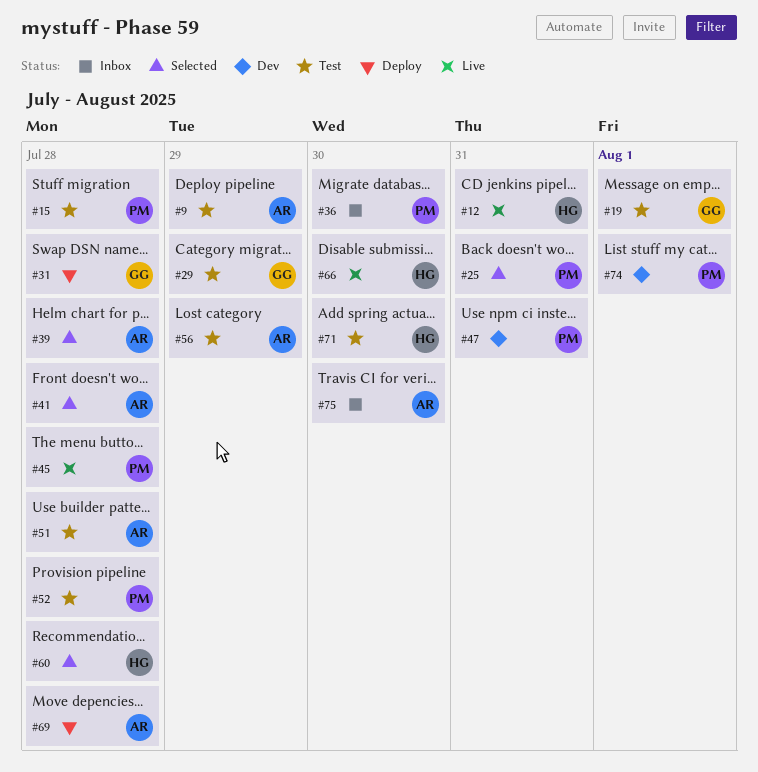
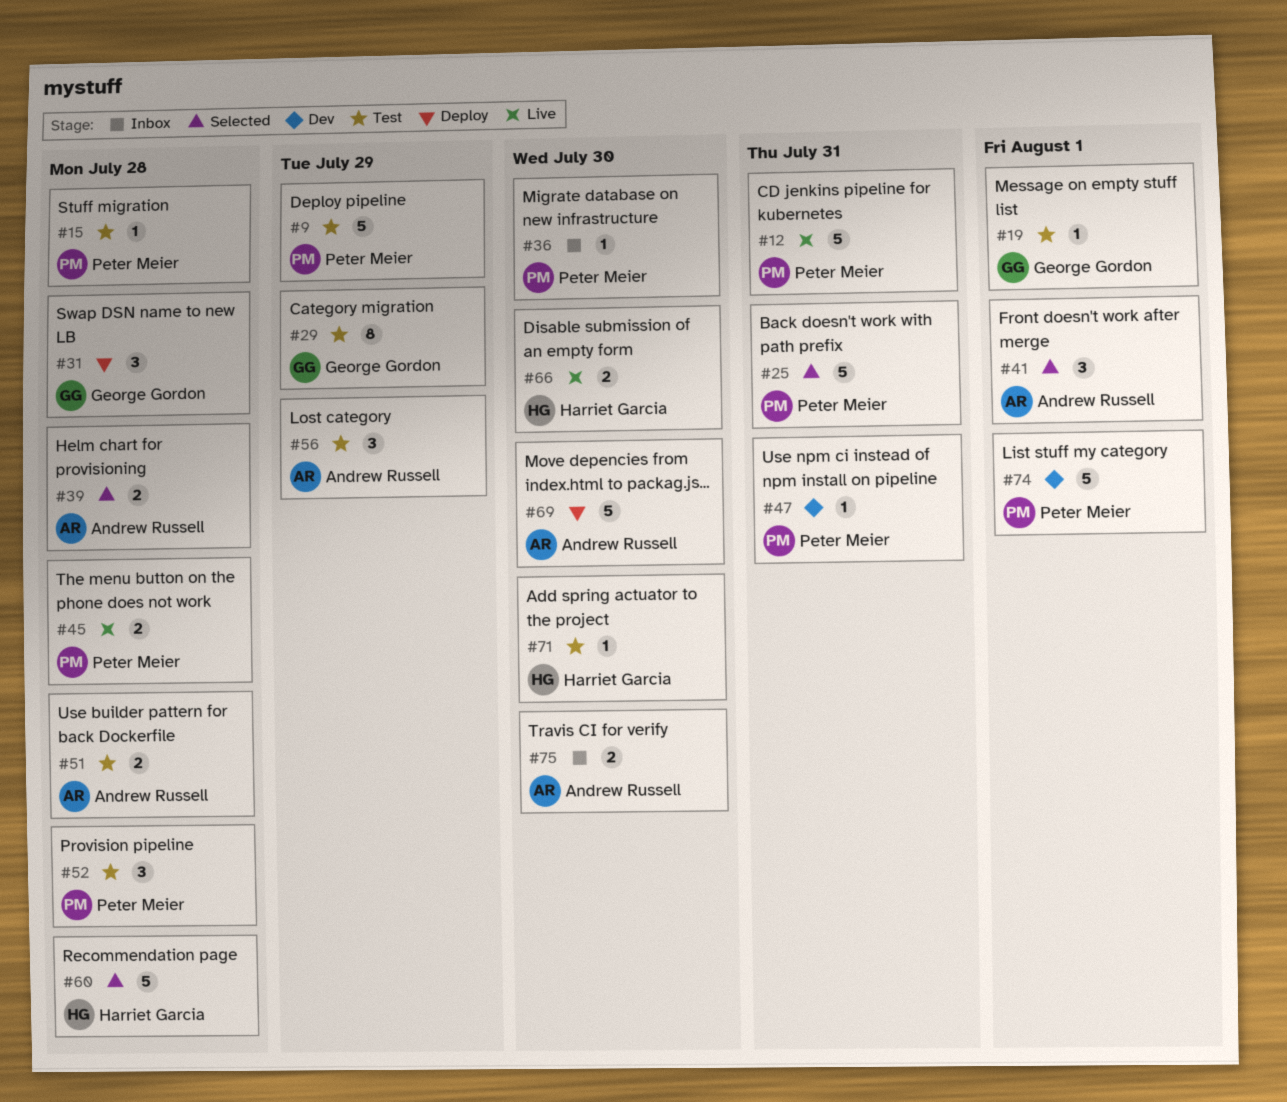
#9, owner: Andrew Russell -> Peter Meier
#12, owner: Harriet Garcia -> Peter Meier
#41, due: Jul 28 -> Aug 1
#69, due: Jul 28 -> Jul 30

